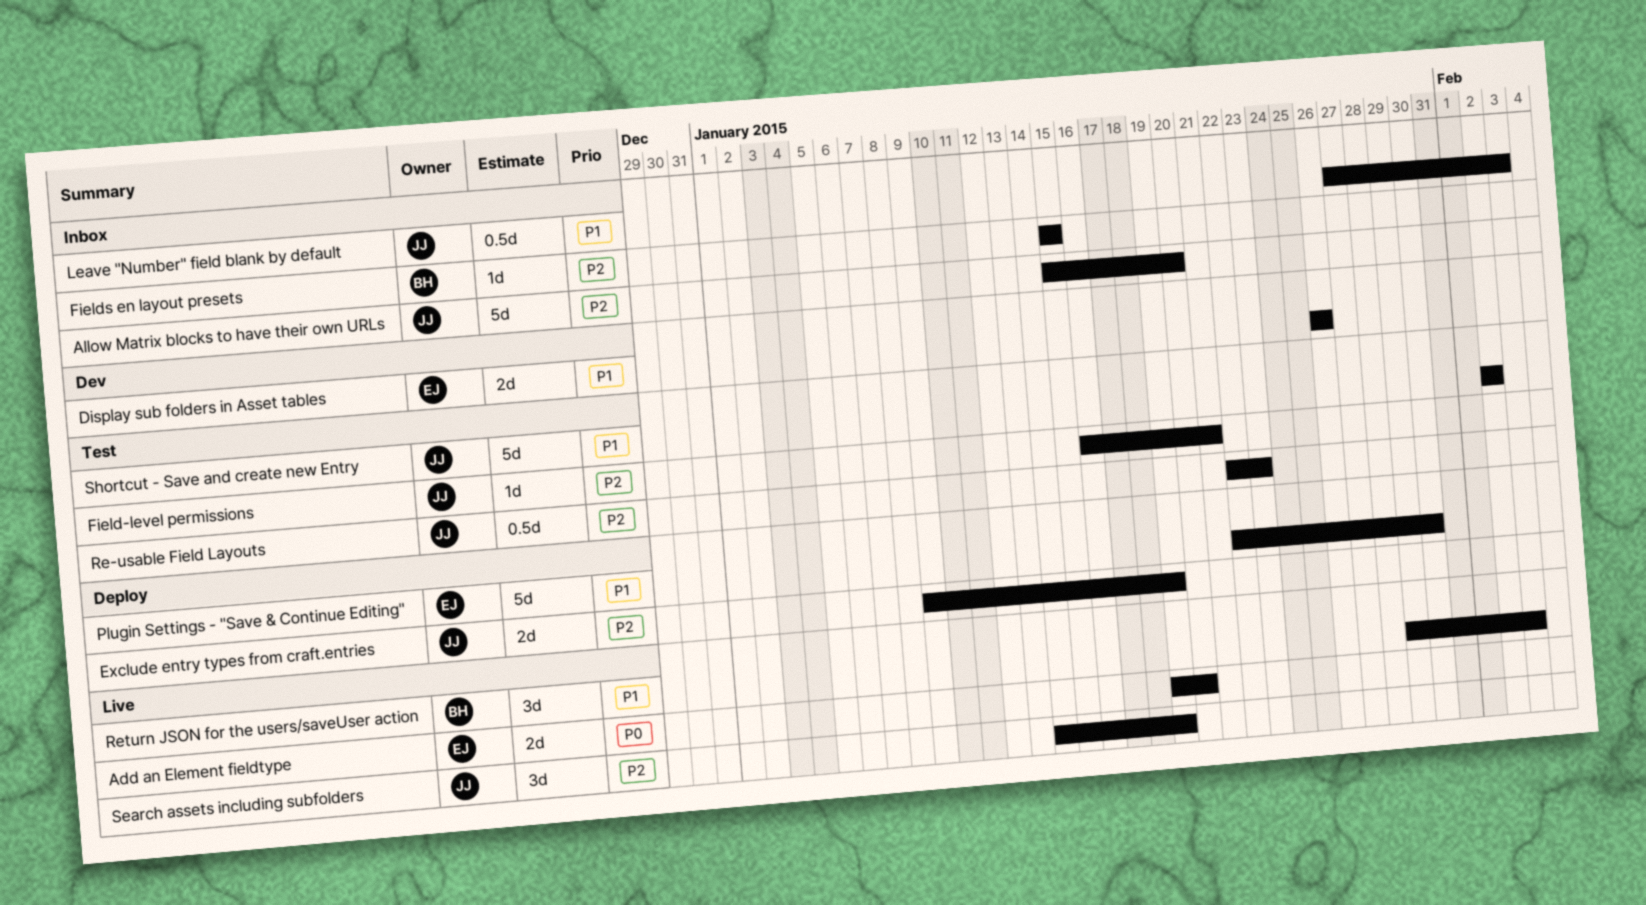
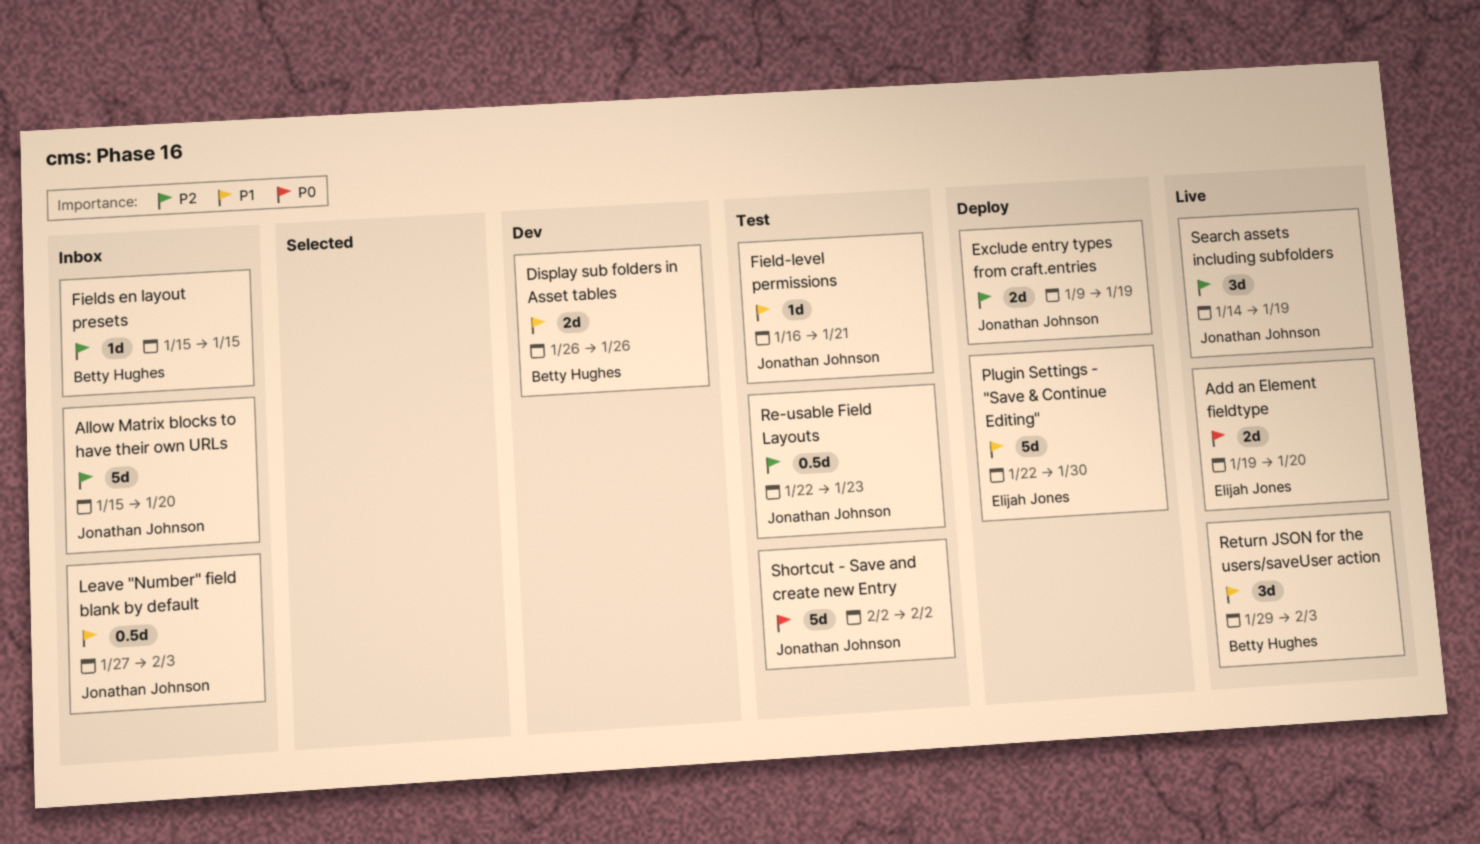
Display sub folders in Asset tables, owner: Elijah Jones -> Betty Hughes
Field-level permissions, priority: P2 -> P1
Shortcut - Save and create new Entry, priority: P1 -> P0

